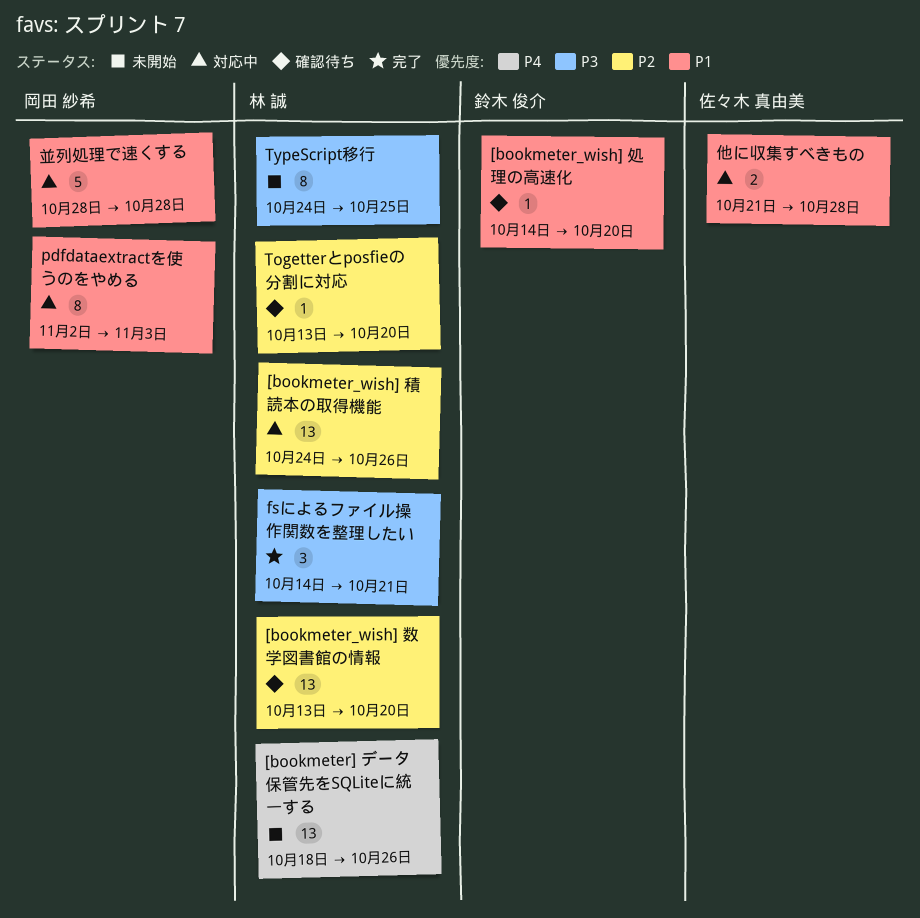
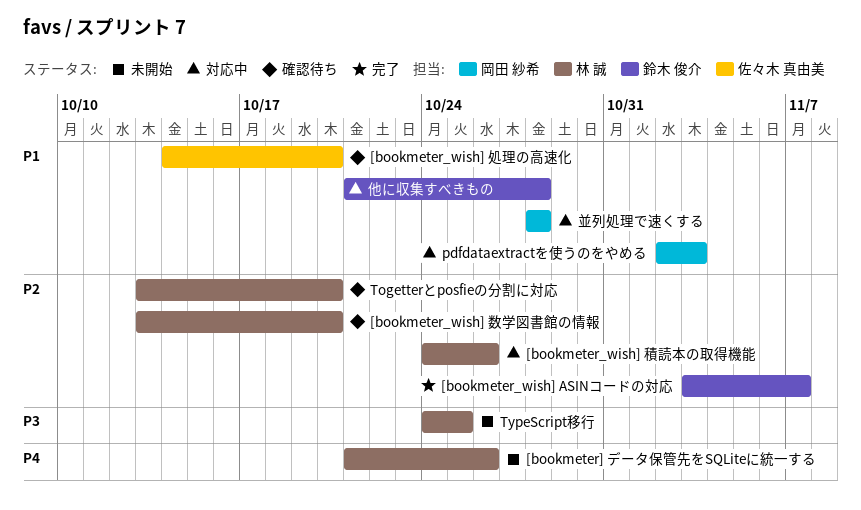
[bookmeter] データ保管先をSQLiteに統一する, start: Oct 18 -> Oct 21
[bookmeter_wish] ASINコードの対応: none -> present
[bookmeter_wish] 処理の高速化, owner: 鈴木 俊介 -> 佐々木 真由美
fsによるファイル操作関数を整理したい: present -> none
他に収集すべきもの, owner: 佐々木 真由美 -> 鈴木 俊介

